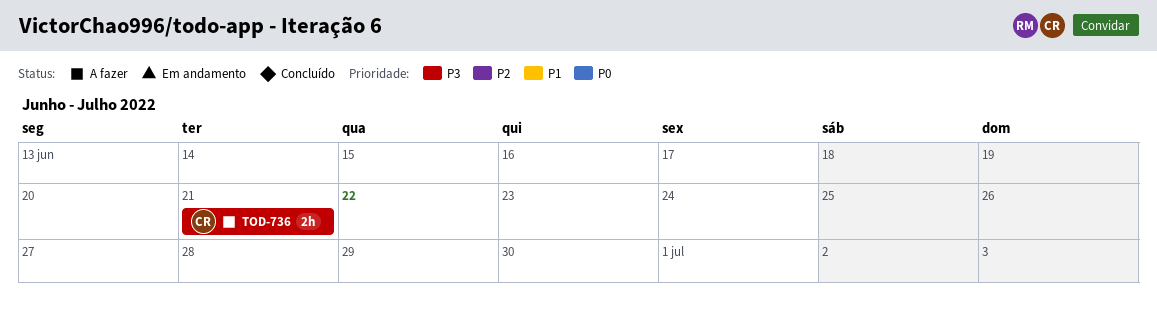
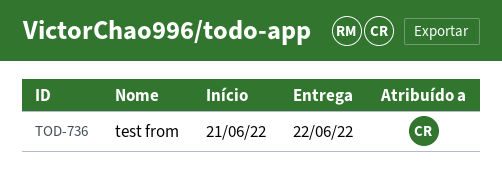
TOD-736, due: Jun 21 -> Jun 22

